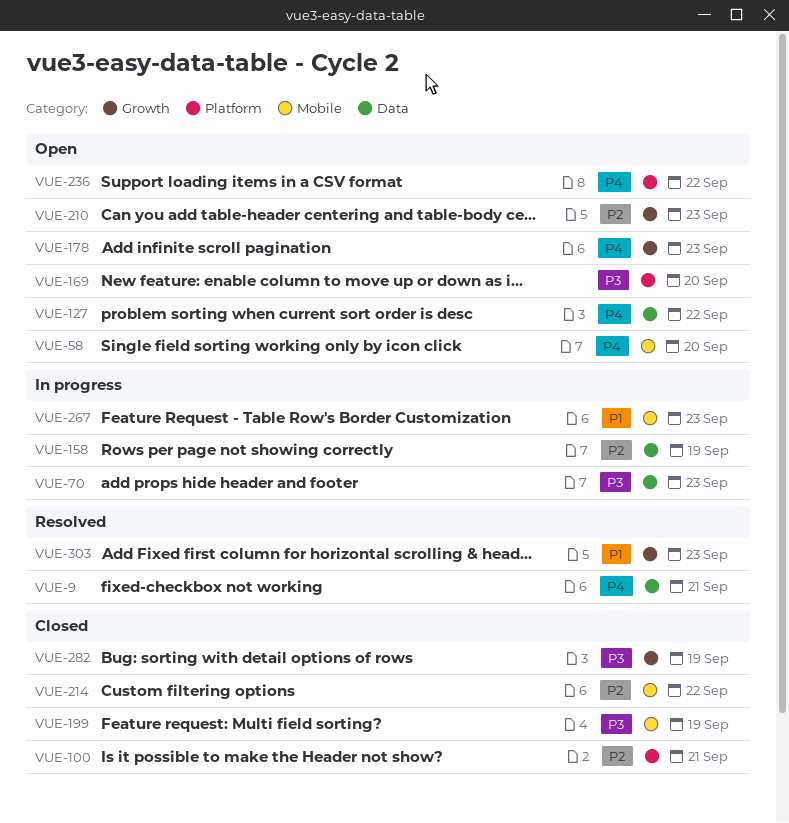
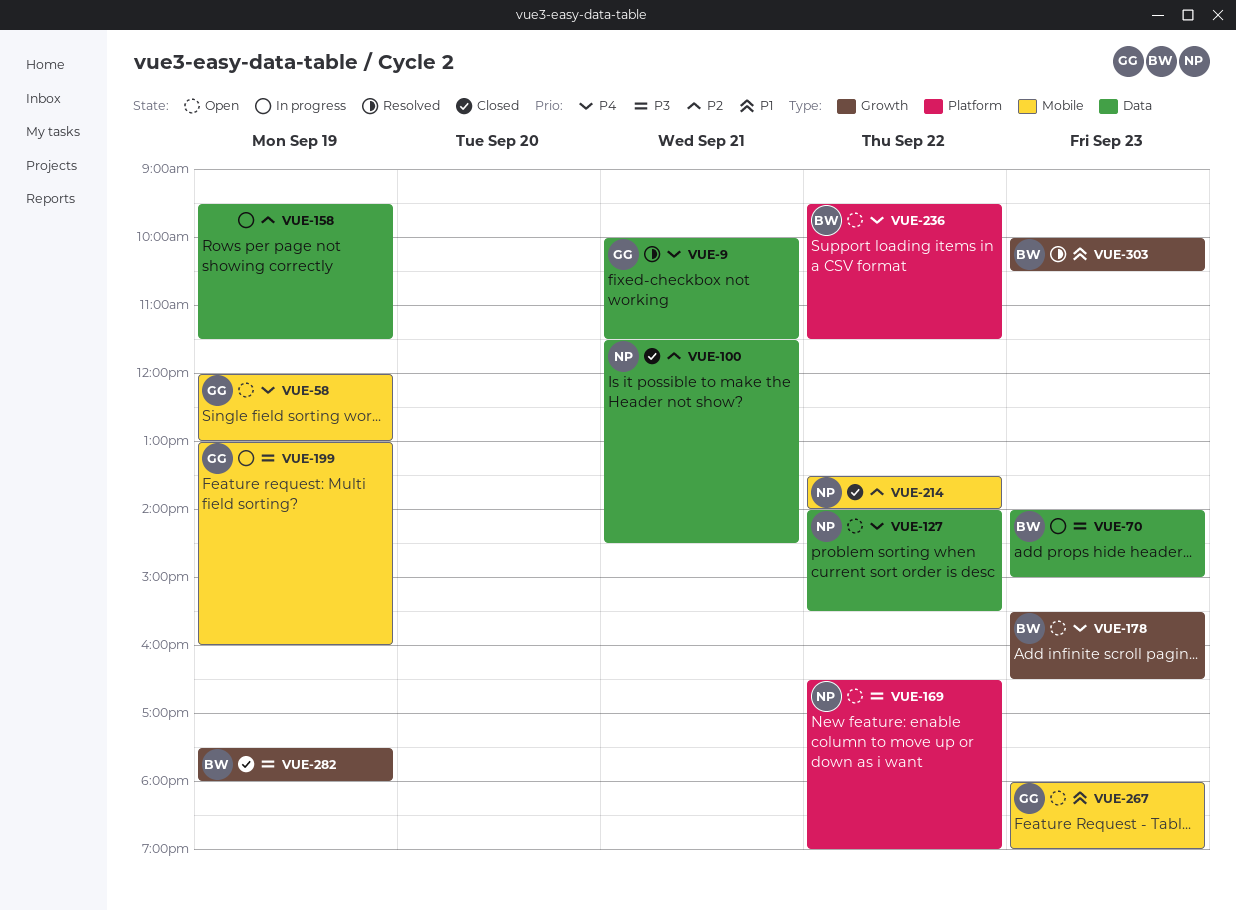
VUE-58, day: Sep 20 -> Sep 19
VUE-100, label: Platform -> Data
VUE-169, day: Sep 20 -> Sep 22
VUE-199, status: Closed -> In progress
VUE-210: present -> none
VUE-267, status: In progress -> Open

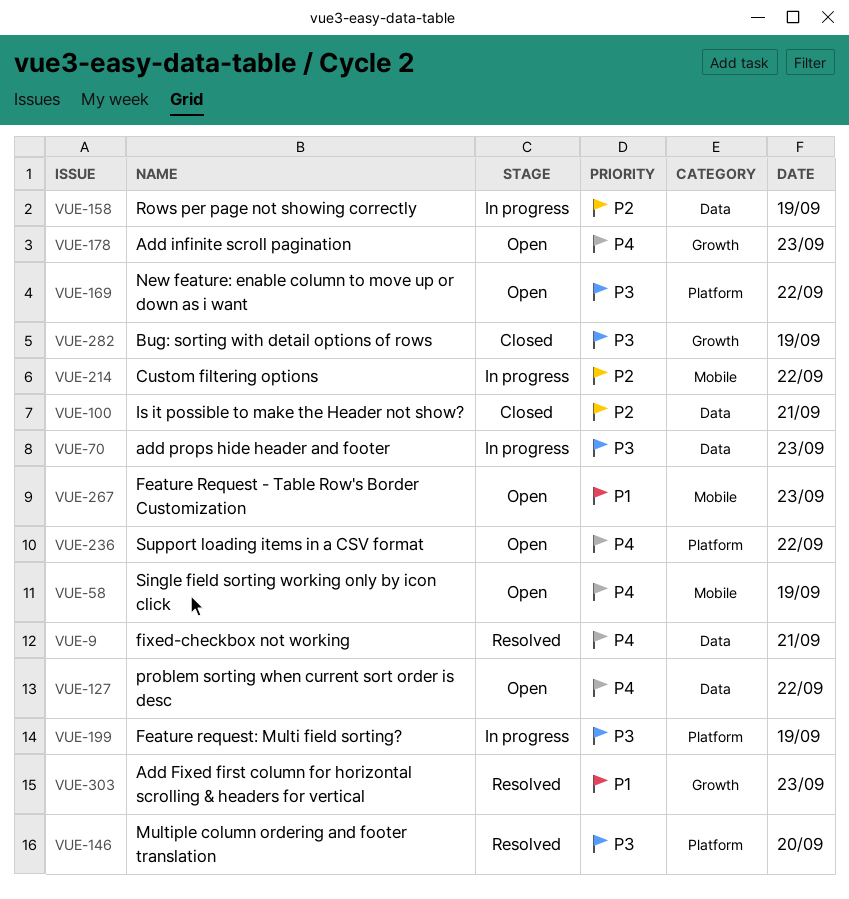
VUE-146: none -> present
VUE-199, label: Mobile -> Platform
VUE-214, status: Closed -> In progress

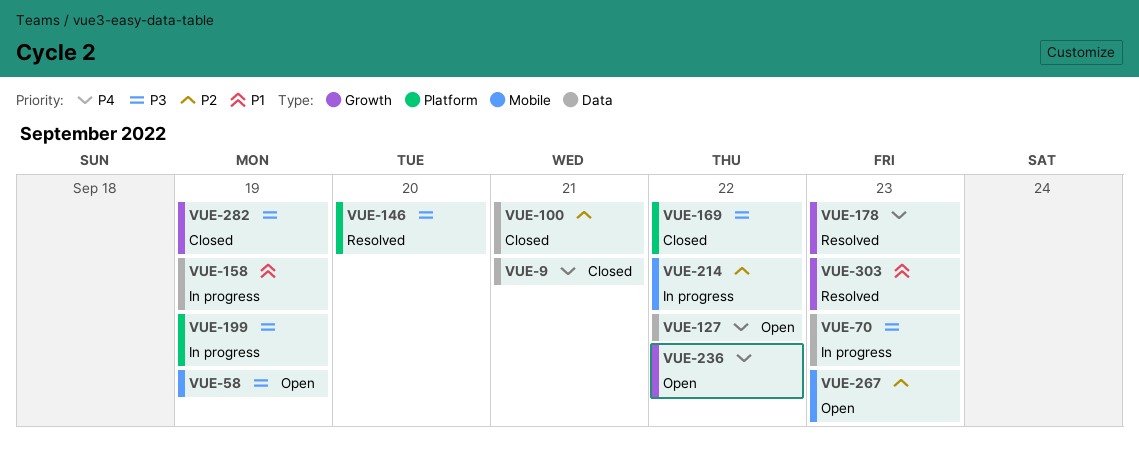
VUE-9, status: Resolved -> Closed
VUE-58, priority: P4 -> P3
VUE-158, priority: P2 -> P1
VUE-169, status: Open -> Closed
VUE-178, status: Open -> Resolved
VUE-236, label: Platform -> Growth
VUE-267, priority: P1 -> P2

